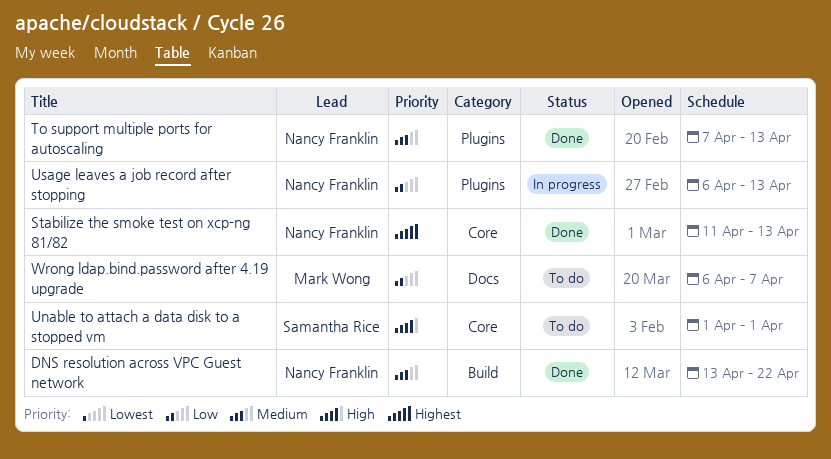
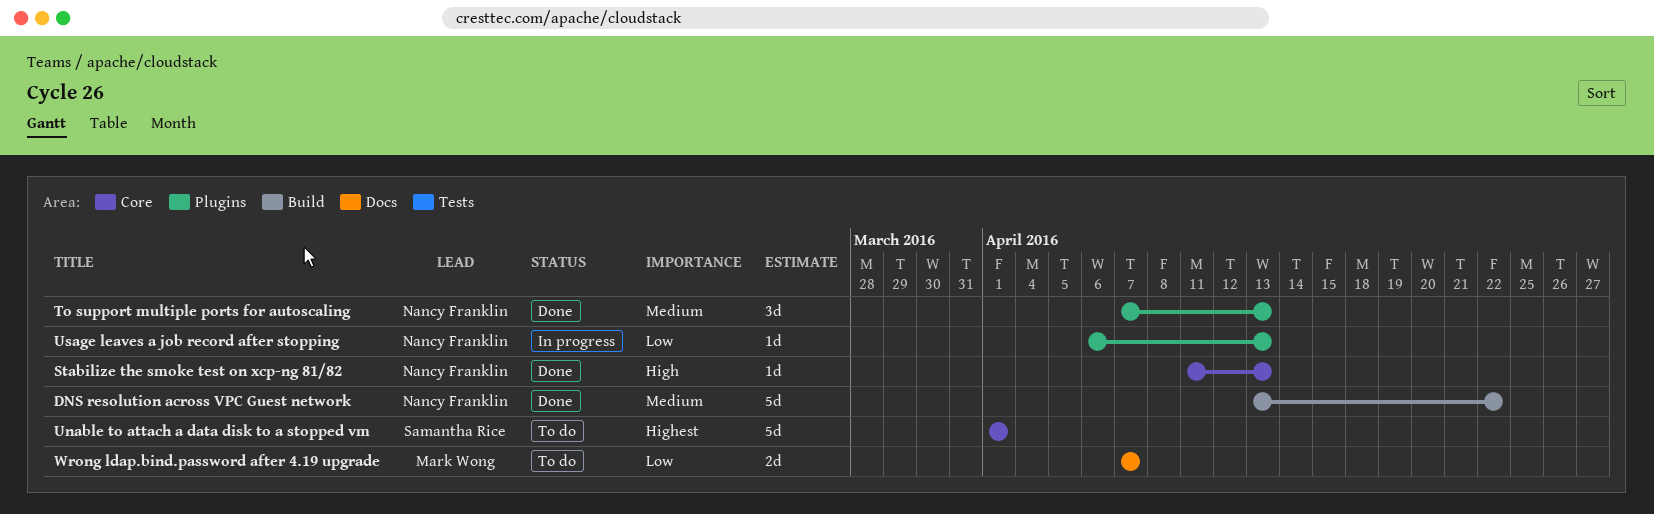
Stabilize the smoke test on xcp-ng 81/82, priority: Highest -> High
Unable to attach a data disk to a stopped vm, priority: High -> Highest
Wrong ldap.bind.password after 4.19 upgrade, start: Apr 6 -> Apr 7

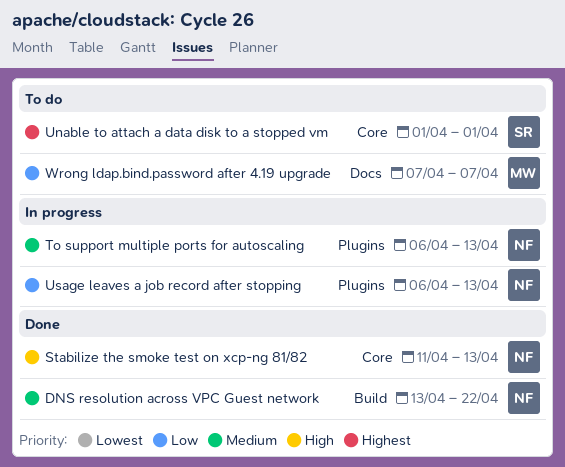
To support multiple ports for autoscaling, status: Done -> In progress
To support multiple ports for autoscaling, start: Apr 7 -> Apr 6

